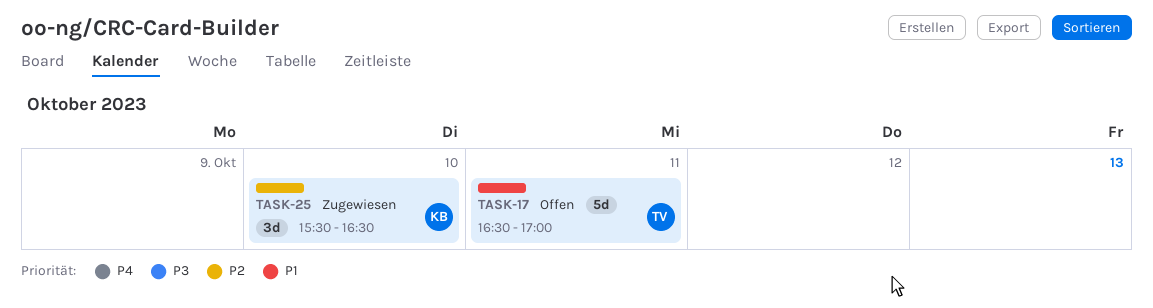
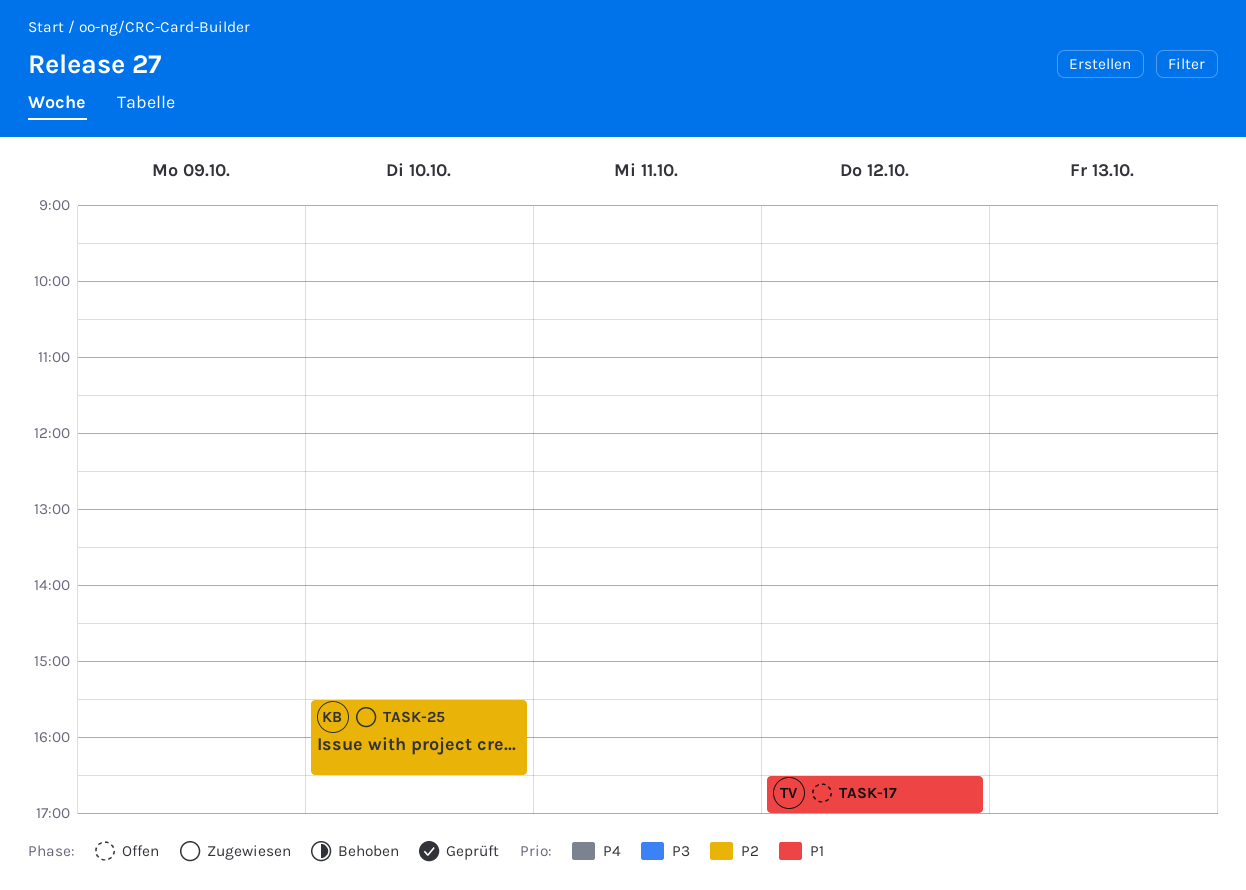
TASK-17, day: Oct 11 -> Oct 12

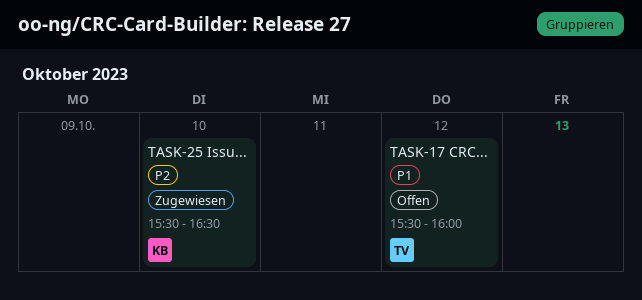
TASK-17, begins: 16:30 -> 15:30
TASK-17, ends: 17:00 -> 16:00

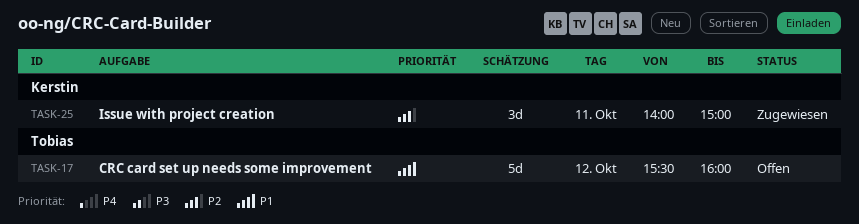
TASK-25, day: Oct 10 -> Oct 11
TASK-25, begins: 15:30 -> 14:00
TASK-25, ends: 16:30 -> 15:00

